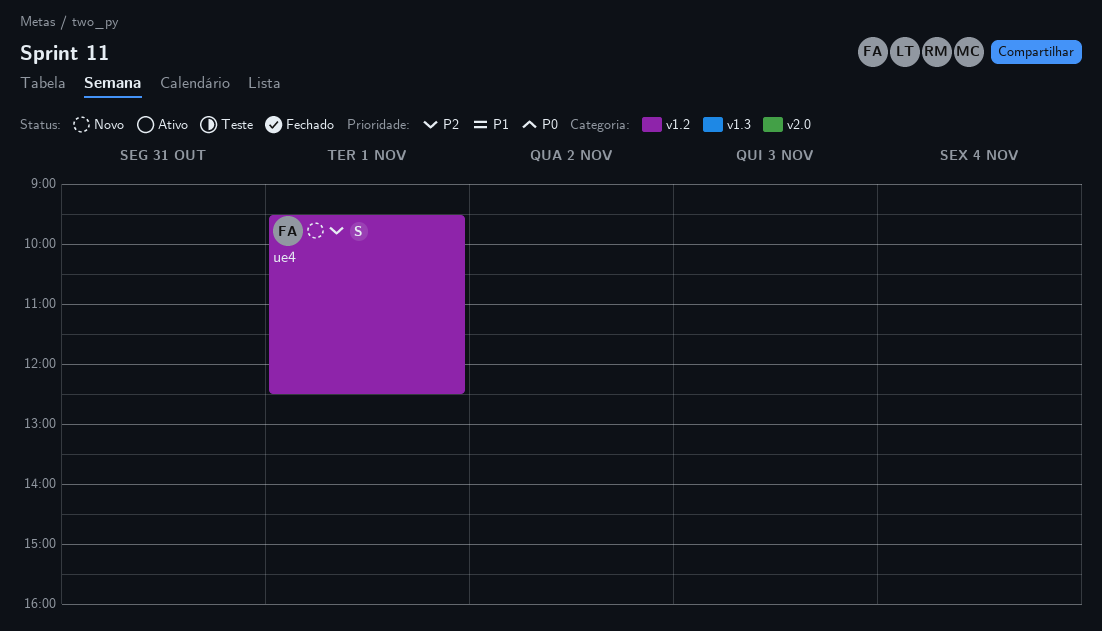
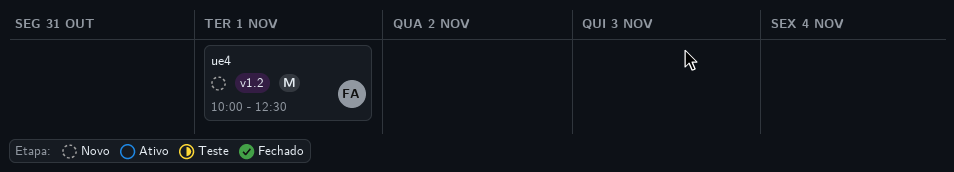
ue4, estimate: S -> M
ue4, begins: 09:30 -> 10:00

